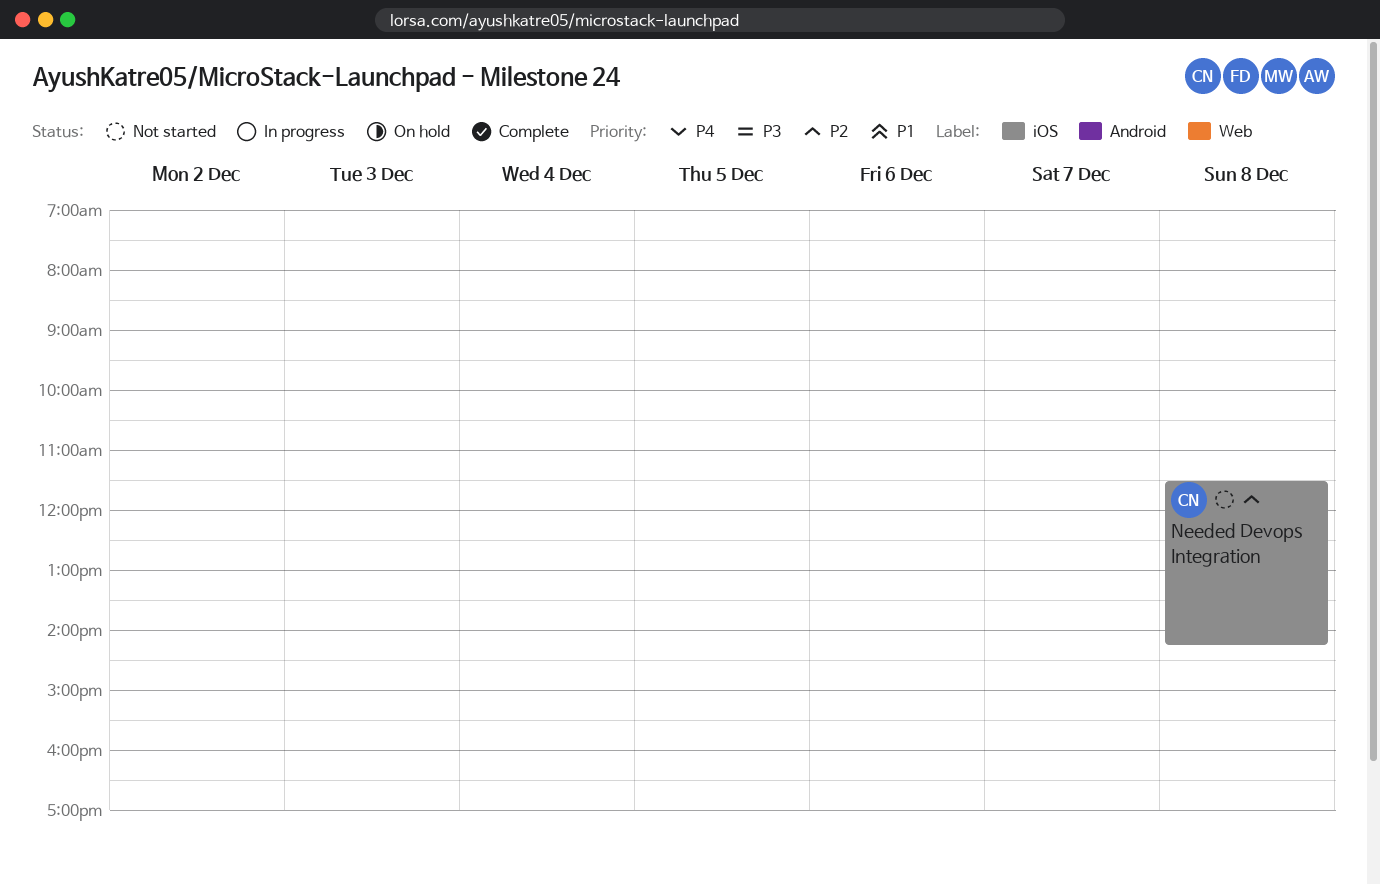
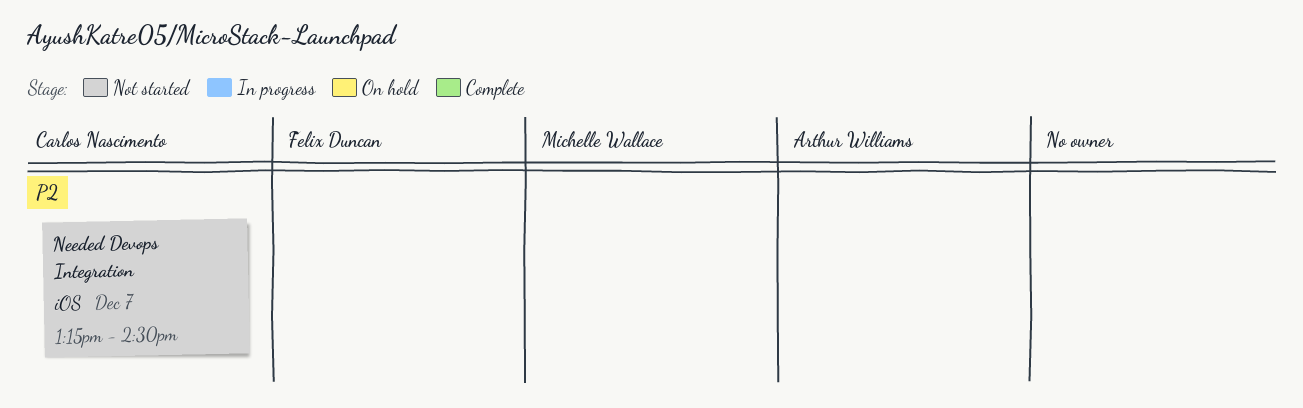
Needed Devops Integration, day: Dec 8 -> Dec 7
Needed Devops Integration, begins: 11:30 -> 13:15
Needed Devops Integration, ends: 14:15 -> 14:30

